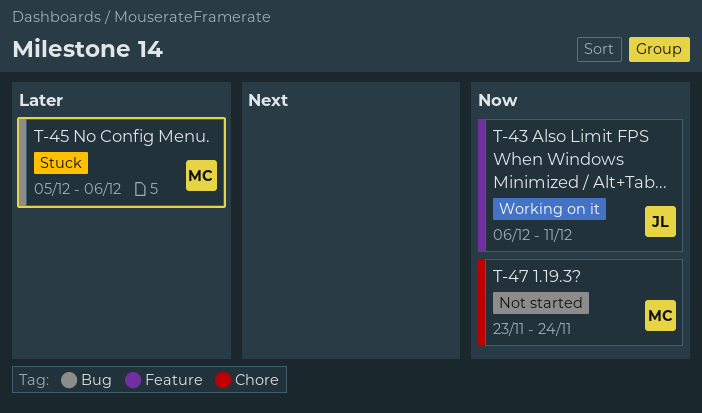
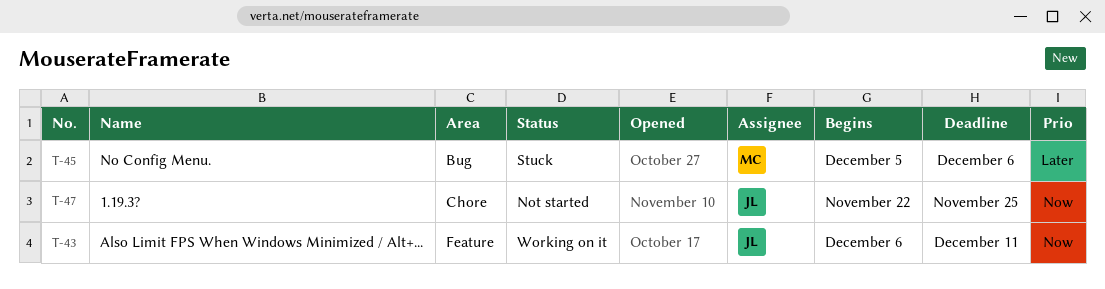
T-47, owner: MC -> JL
T-47, start: Nov 23 -> Nov 22
T-47, due: Nov 24 -> Nov 25

